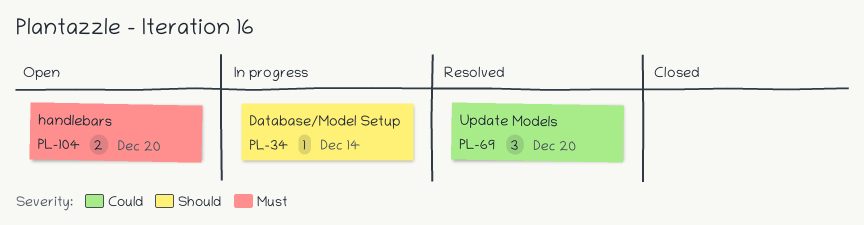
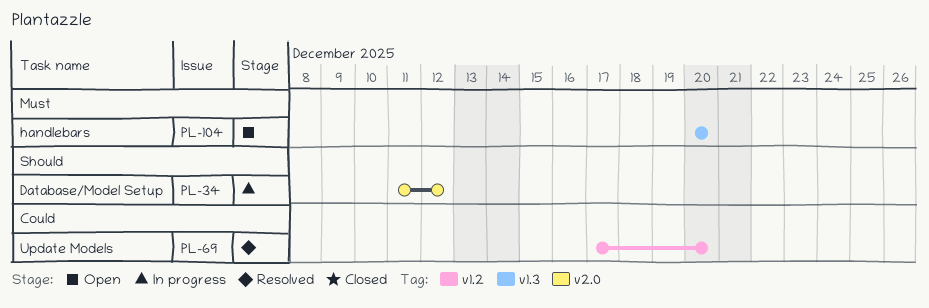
PL-34, due: Dec 14 -> Dec 12

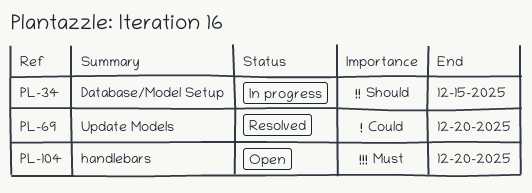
PL-34, due: Dec 12 -> Dec 15

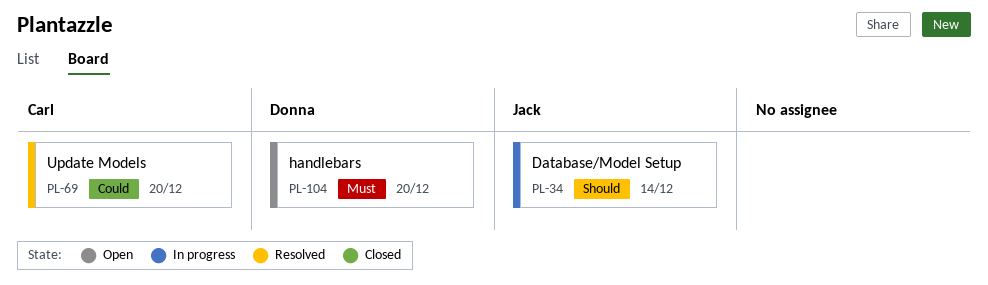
PL-34, due: Dec 15 -> Dec 14

